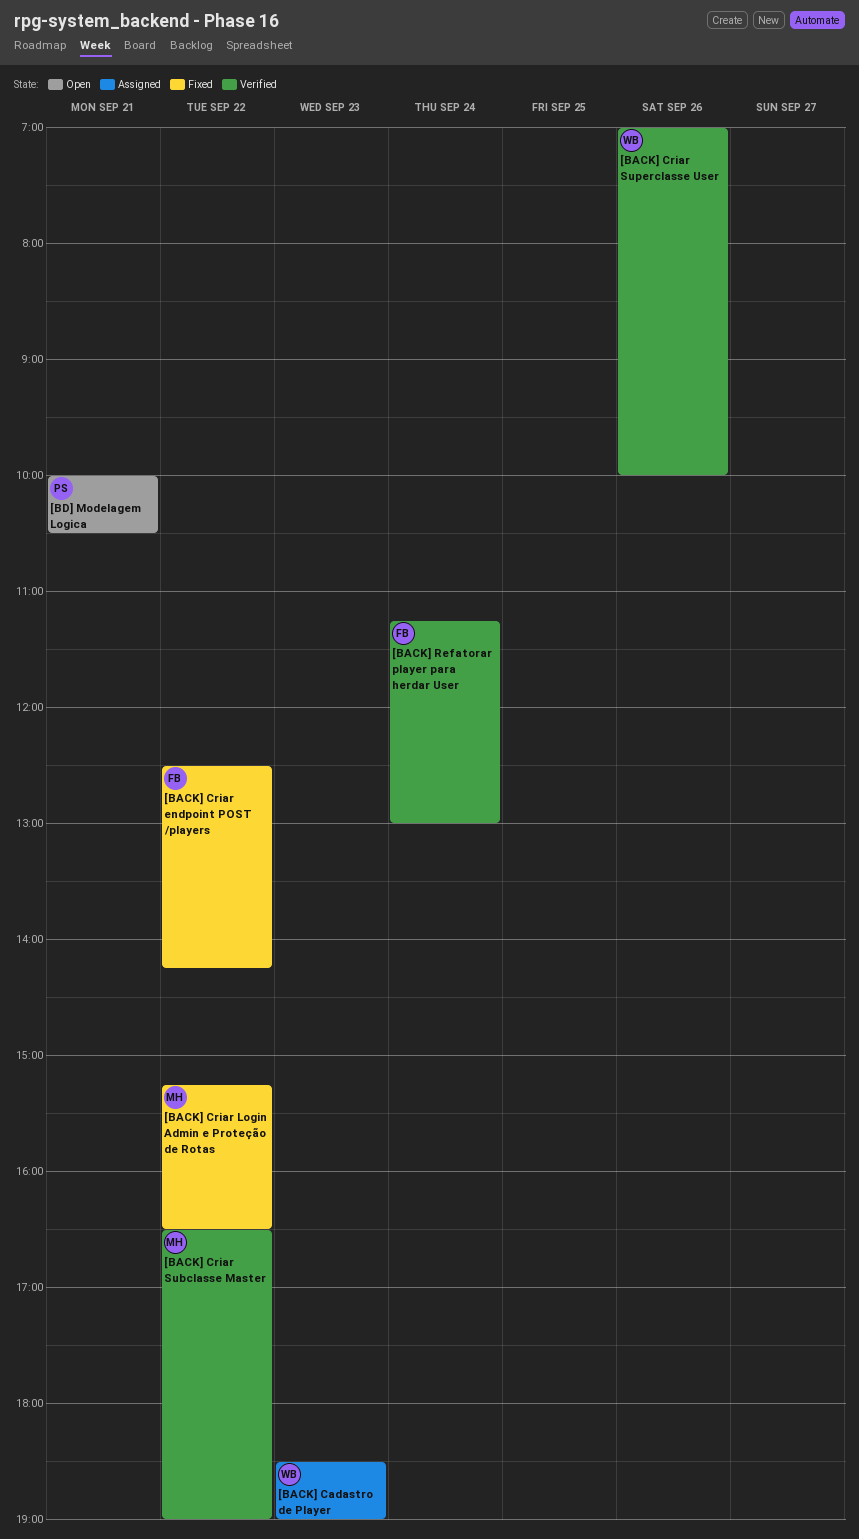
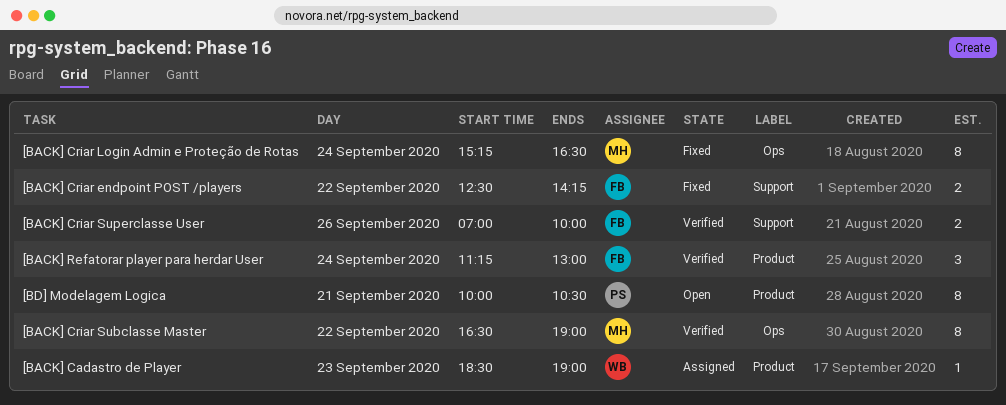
[BACK] Criar Login Admin e Proteção de Rotas, day: Sep 22 -> Sep 24
[BACK] Criar Superclasse User, owner: WB -> FB

